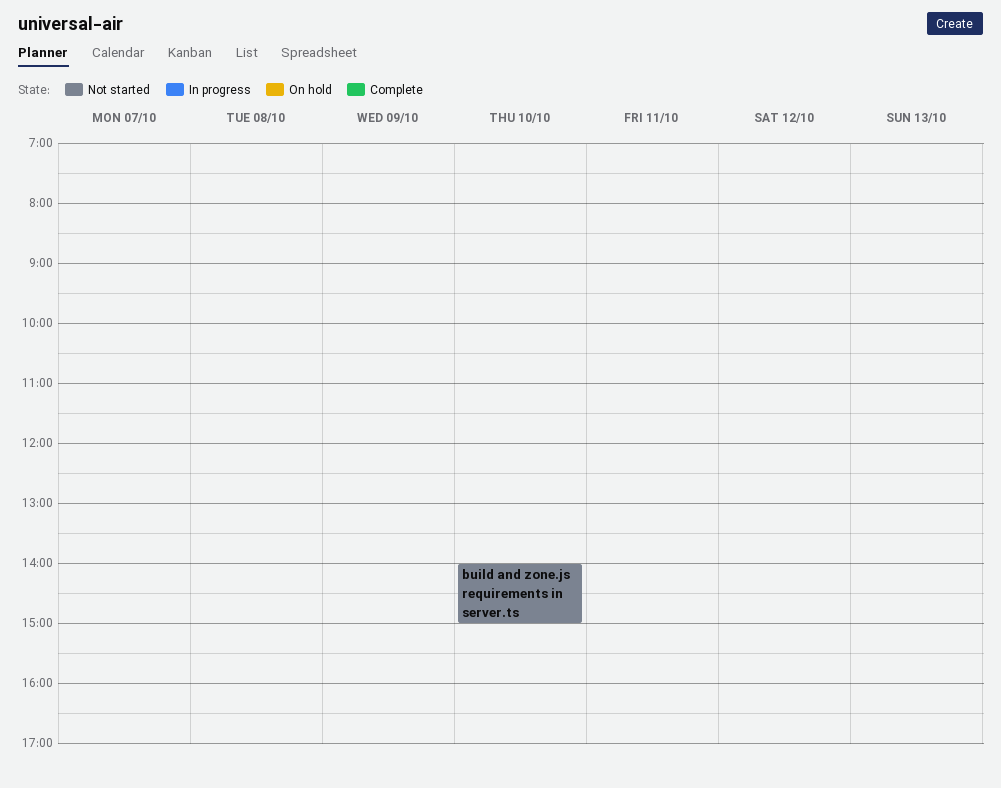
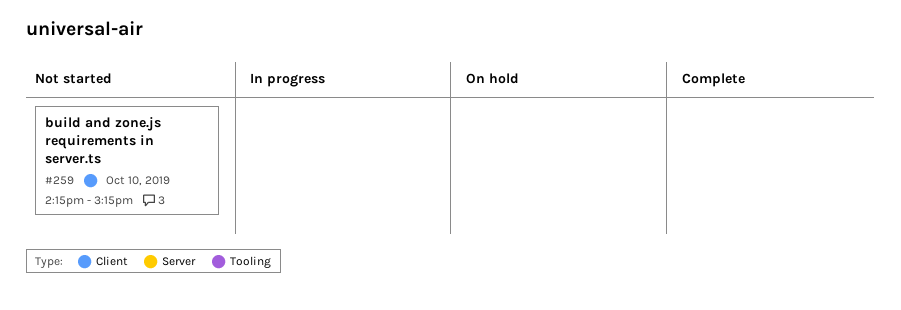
build and zone.js requirements in server.ts, begins: 14:00 -> 14:15
build and zone.js requirements in server.ts, ends: 15:00 -> 15:15

